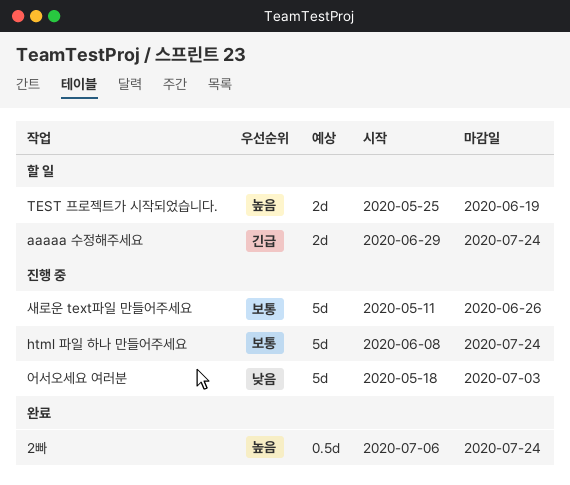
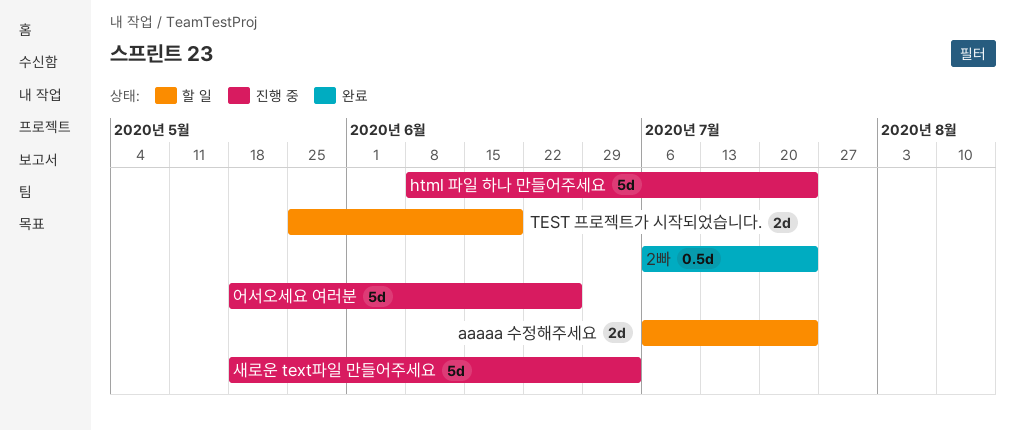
aaaaa 수정해주세요, start: Jun 29 -> Jul 6
새로운 text파일 만들어주세요, start: May 11 -> May 18
새로운 text파일 만들어주세요, due: Jun 26 -> Jul 3
어서오세요 여러분, due: Jul 3 -> Jun 26

